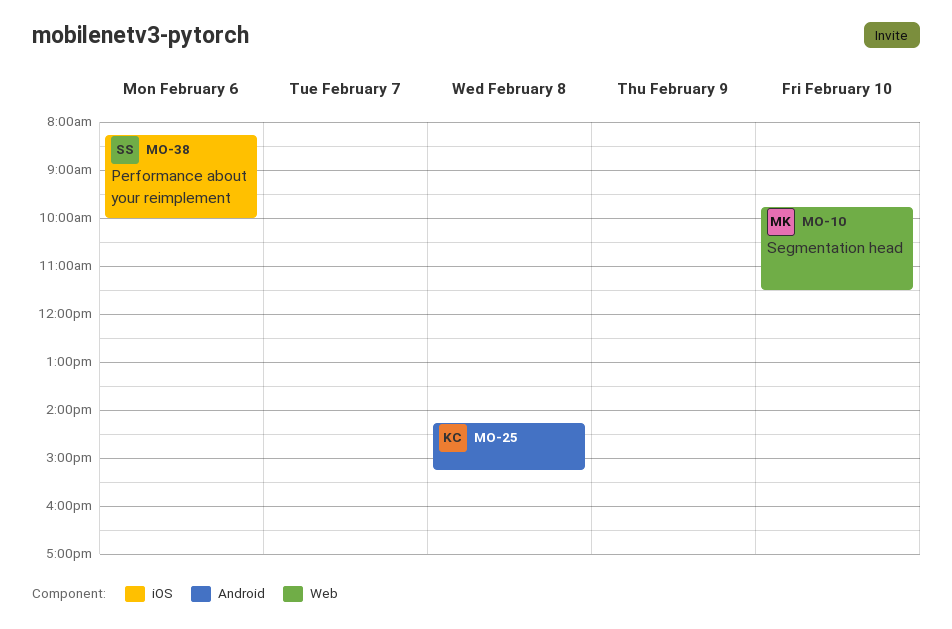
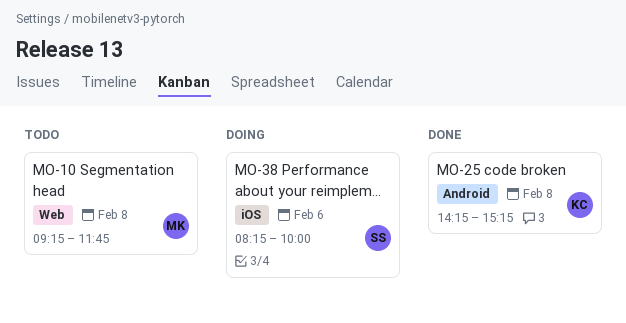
MO-10, day: Feb 10 -> Feb 8
MO-10, begins: 09:45 -> 09:15
MO-10, ends: 11:30 -> 11:45

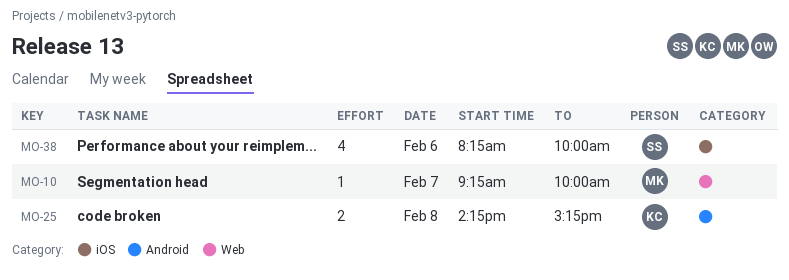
MO-10, day: Feb 8 -> Feb 7
MO-10, ends: 11:45 -> 10:00

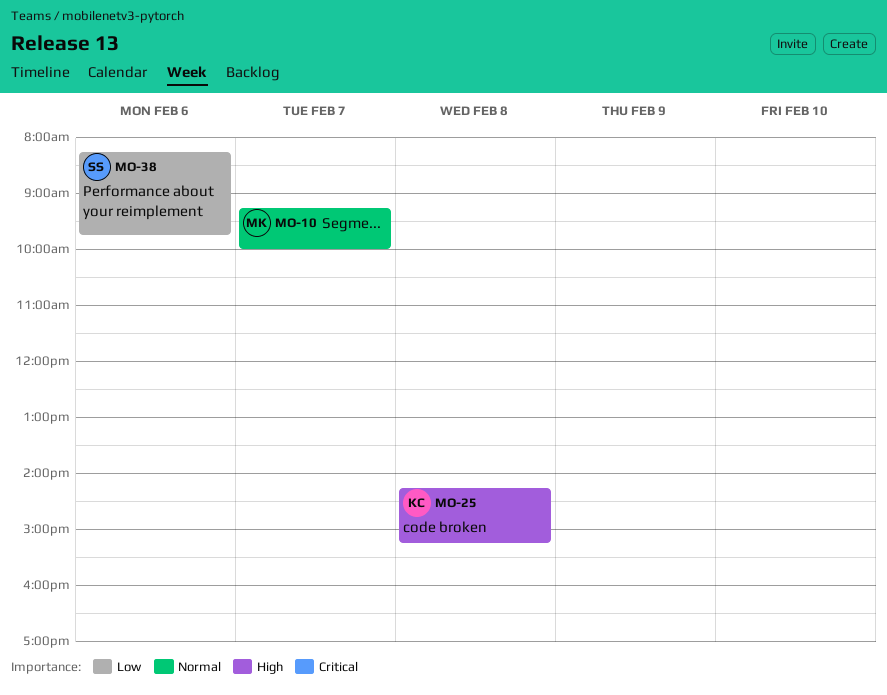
MO-38, ends: 10:00 -> 09:45

